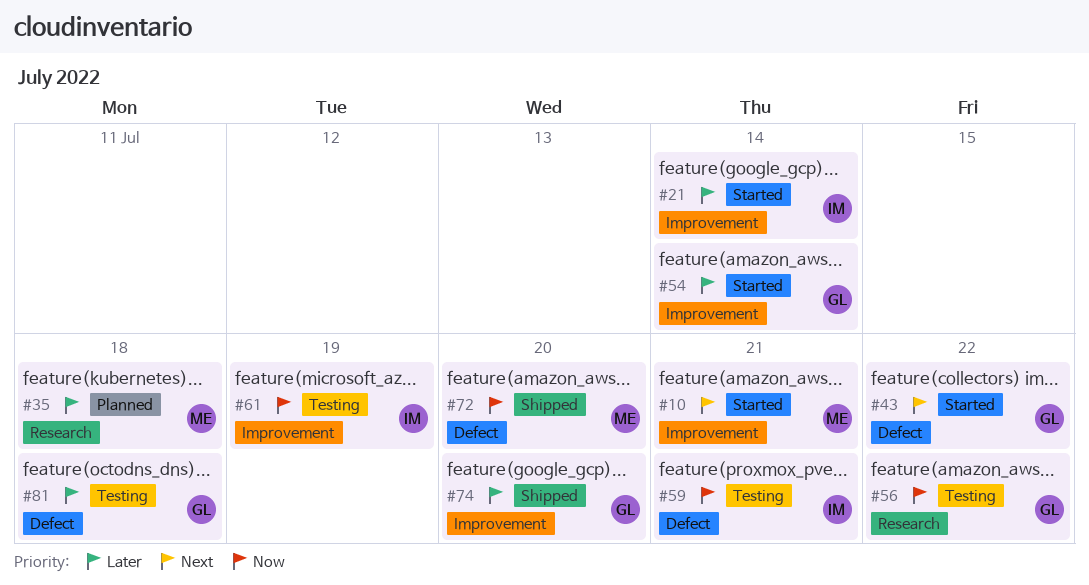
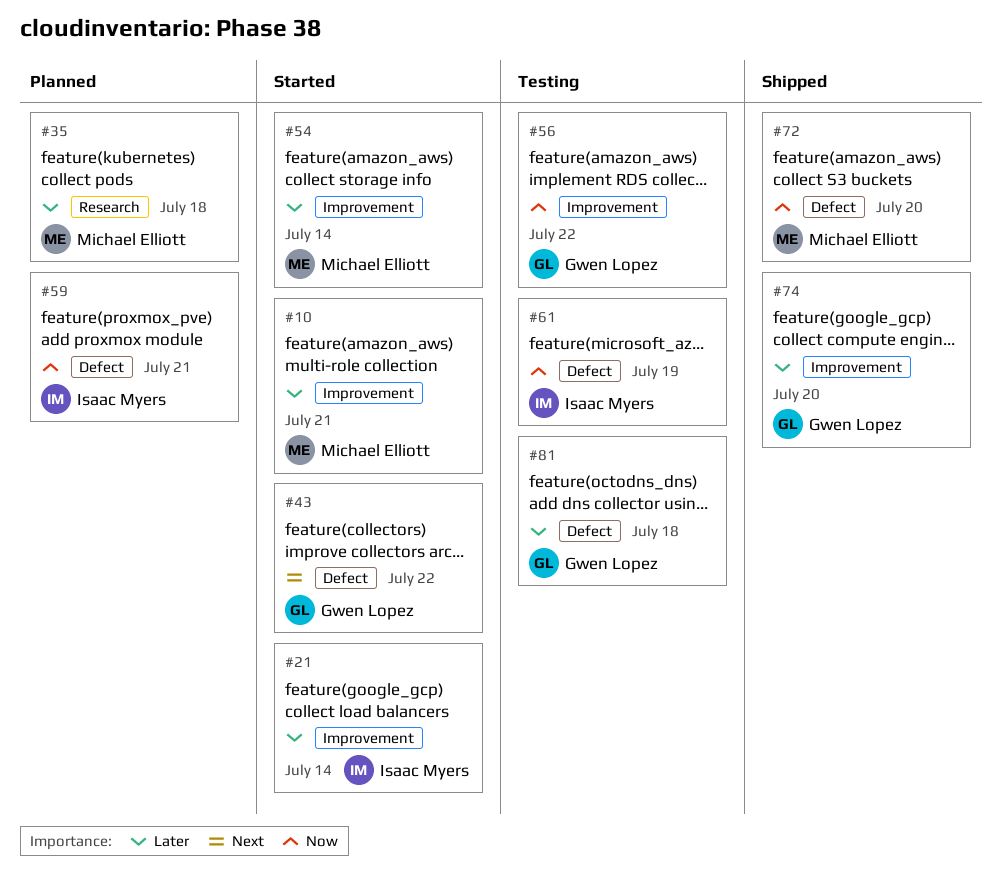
#10, priority: Next -> Later
#54, owner: Gwen Lopez -> Michael Elliott
#56, label: Research -> Improvement
#59, status: Testing -> Planned
#61, label: Improvement -> Defect

